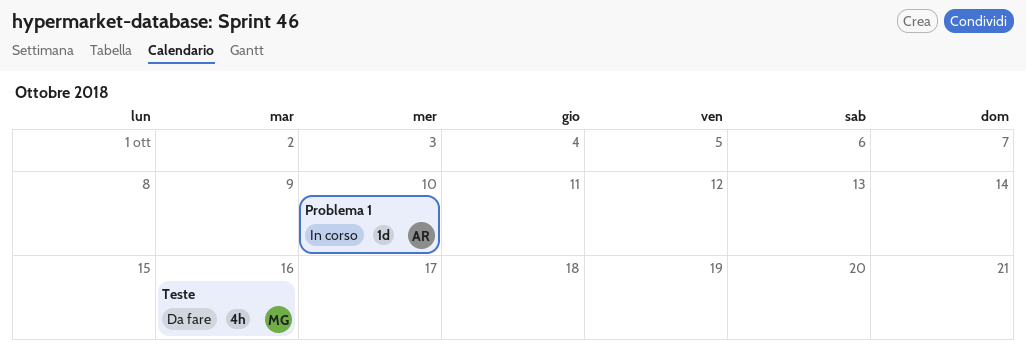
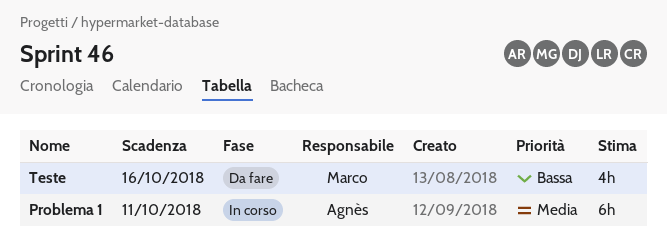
Problema 1, estimate: 1d -> 6h
Problema 1, due: Oct 10 -> Oct 11

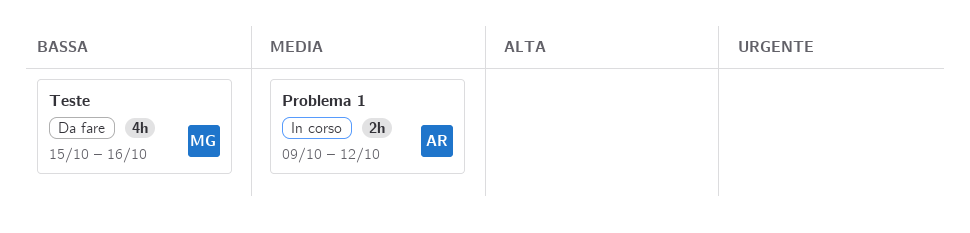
Problema 1, estimate: 6h -> 2h
Problema 1, due: Oct 11 -> Oct 12

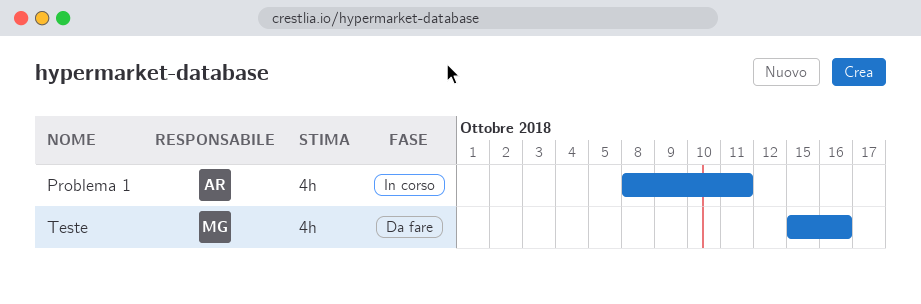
Problema 1, estimate: 2h -> 4h
Problema 1, start: Oct 9 -> Oct 8
Problema 1, due: Oct 12 -> Oct 11

